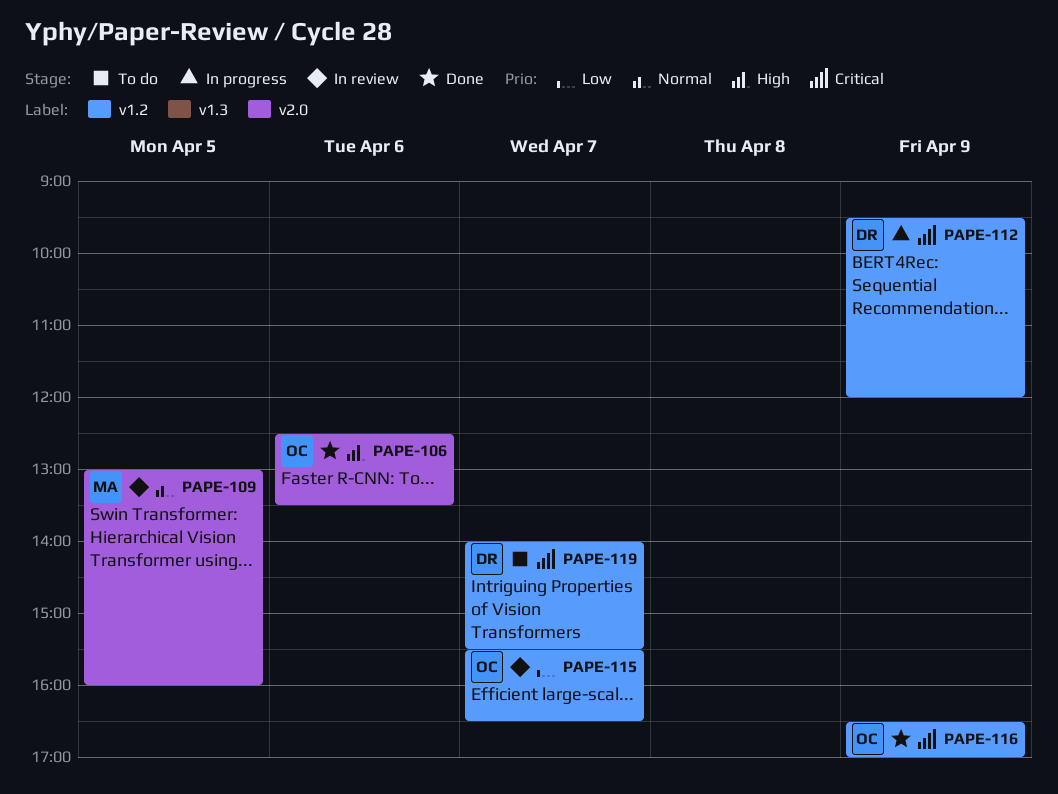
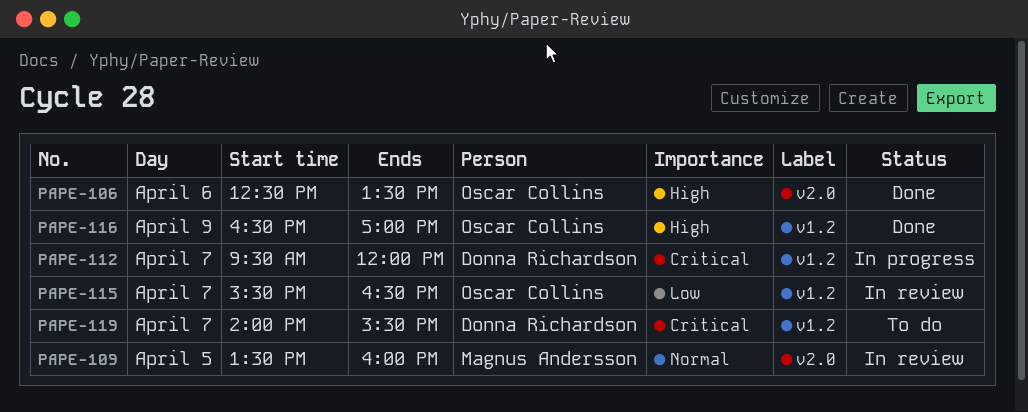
PAPE-109, begins: 13:00 -> 13:30
PAPE-112, day: Apr 9 -> Apr 7
PAPE-116, priority: Critical -> High

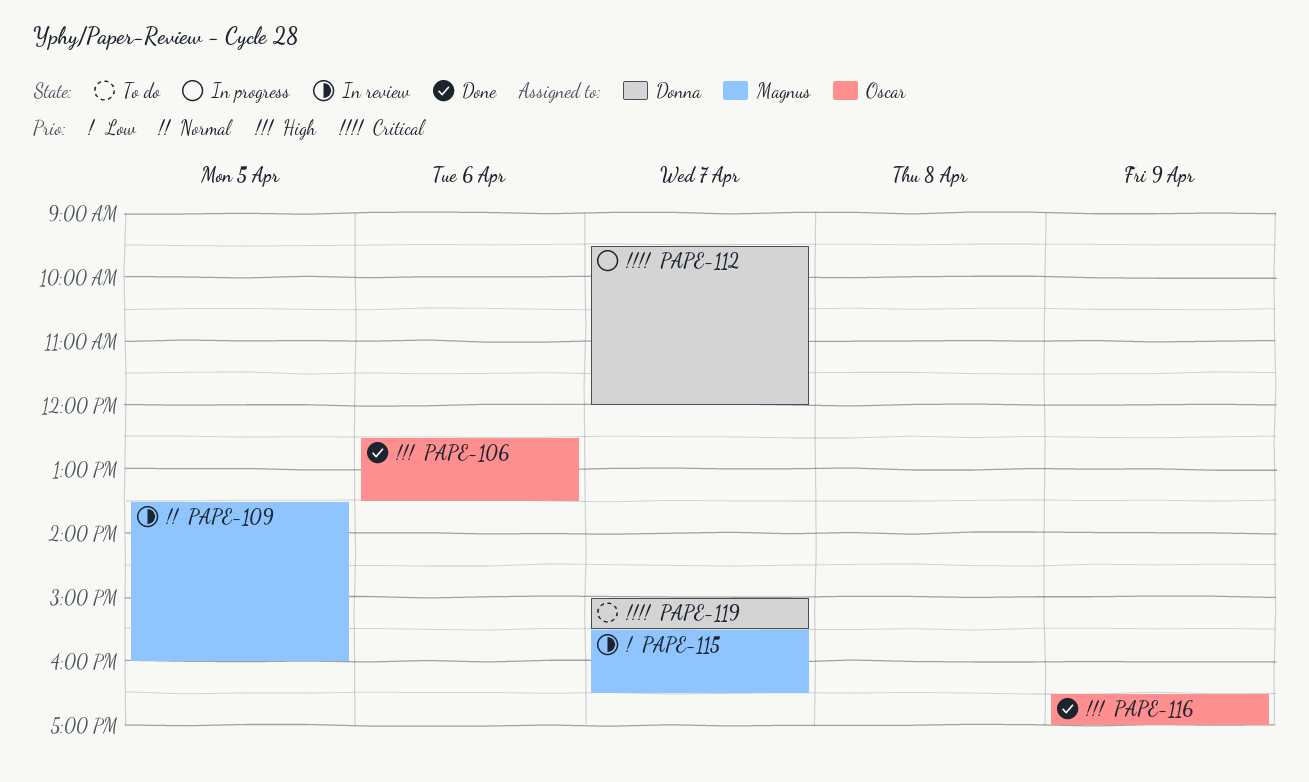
PAPE-115, owner: Oscar Collins -> Magnus Andersson
PAPE-119, begins: 14:00 -> 15:00

